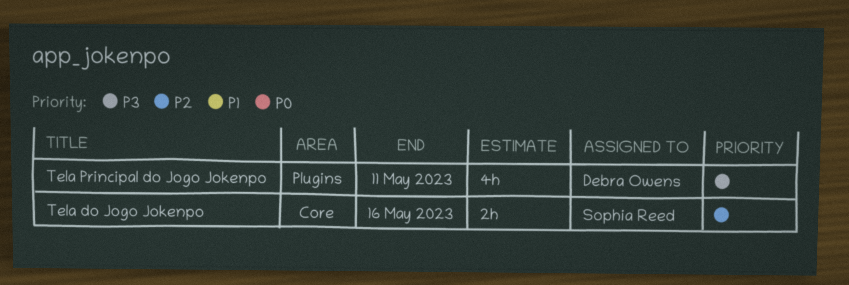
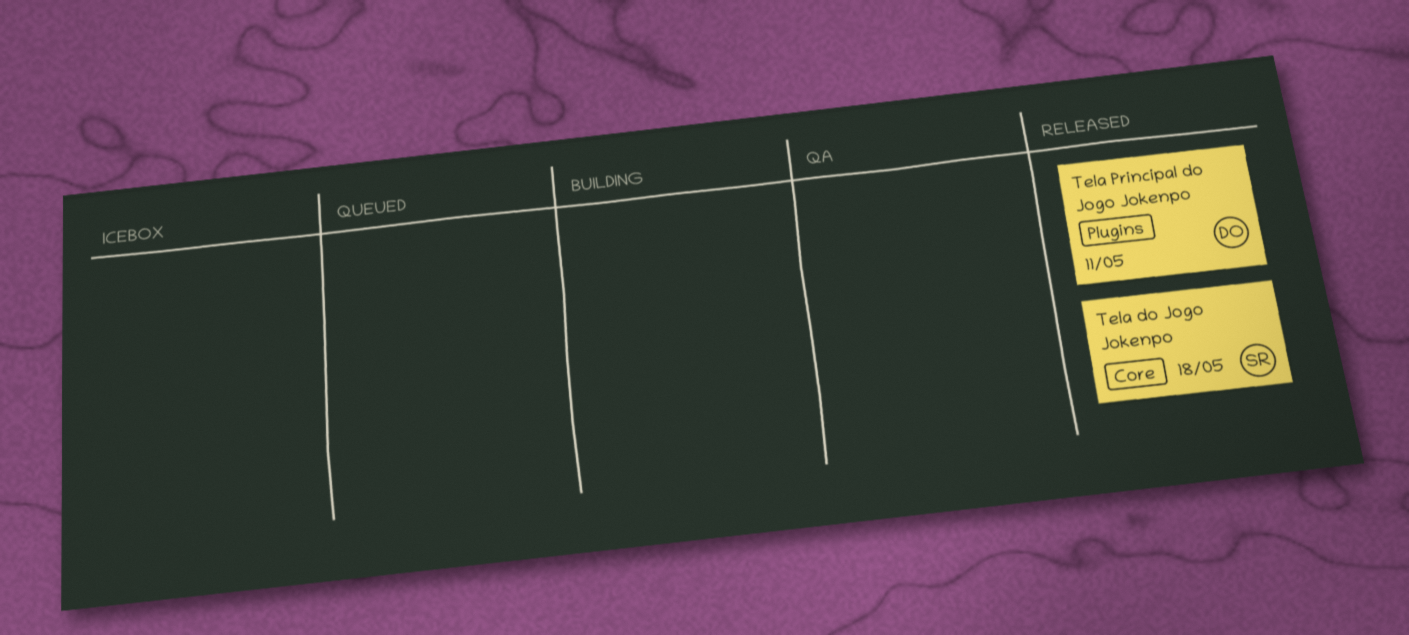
Tela do Jogo Jokenpo, due: May 16 -> May 18

